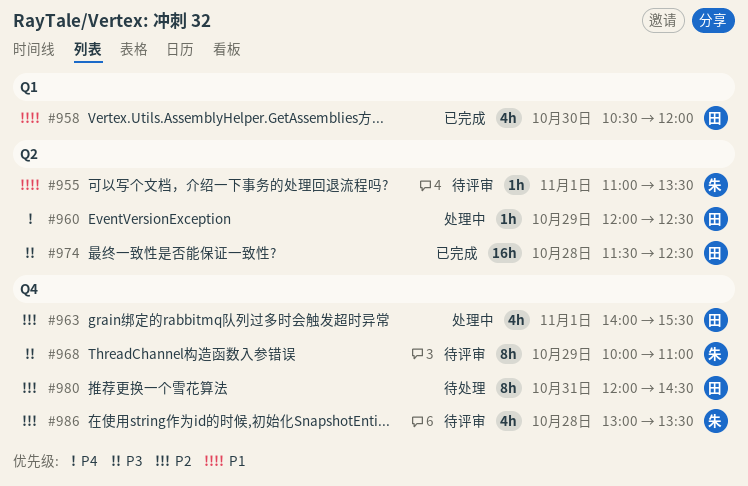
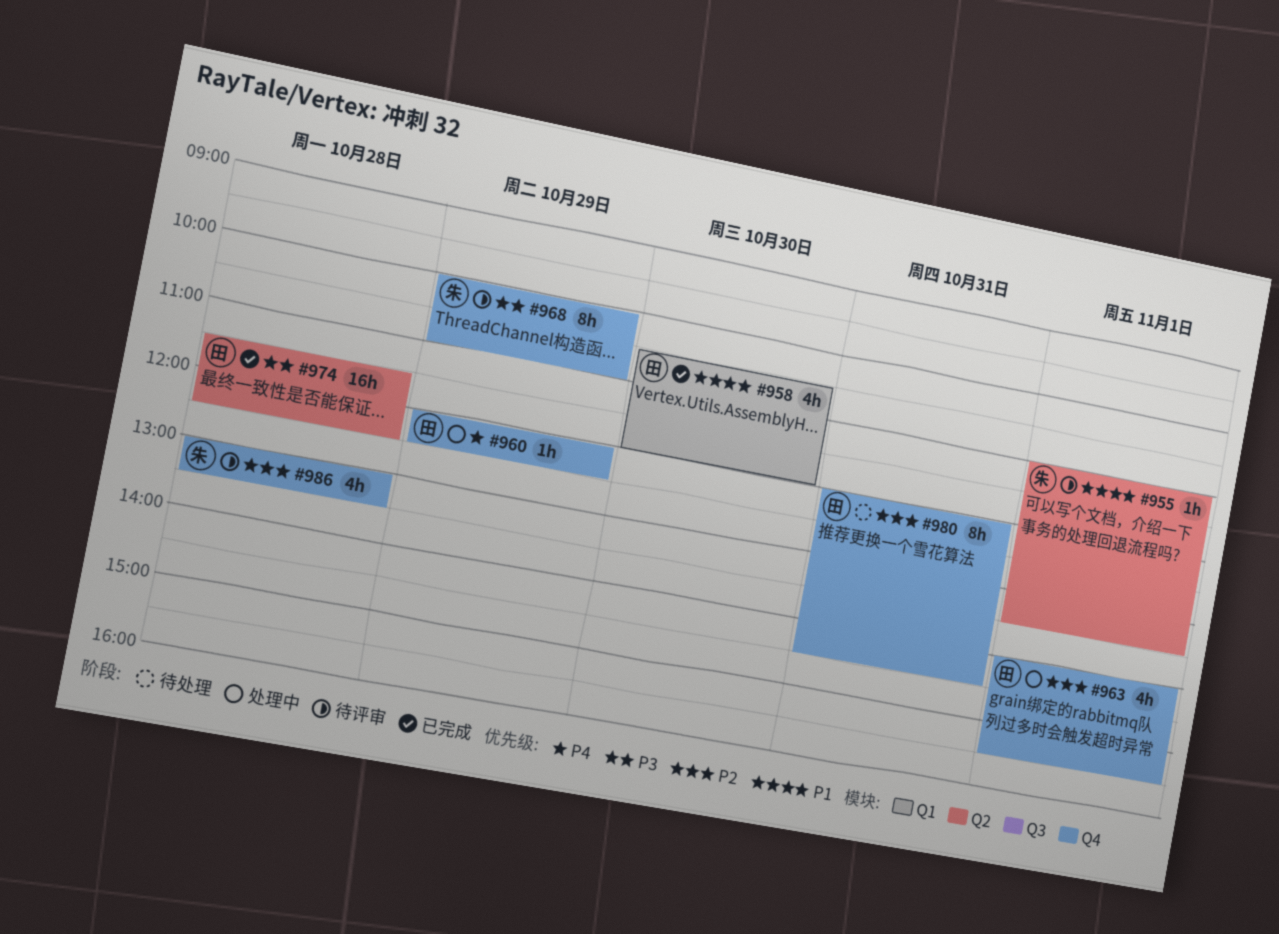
#960, label: Q2 -> Q4

